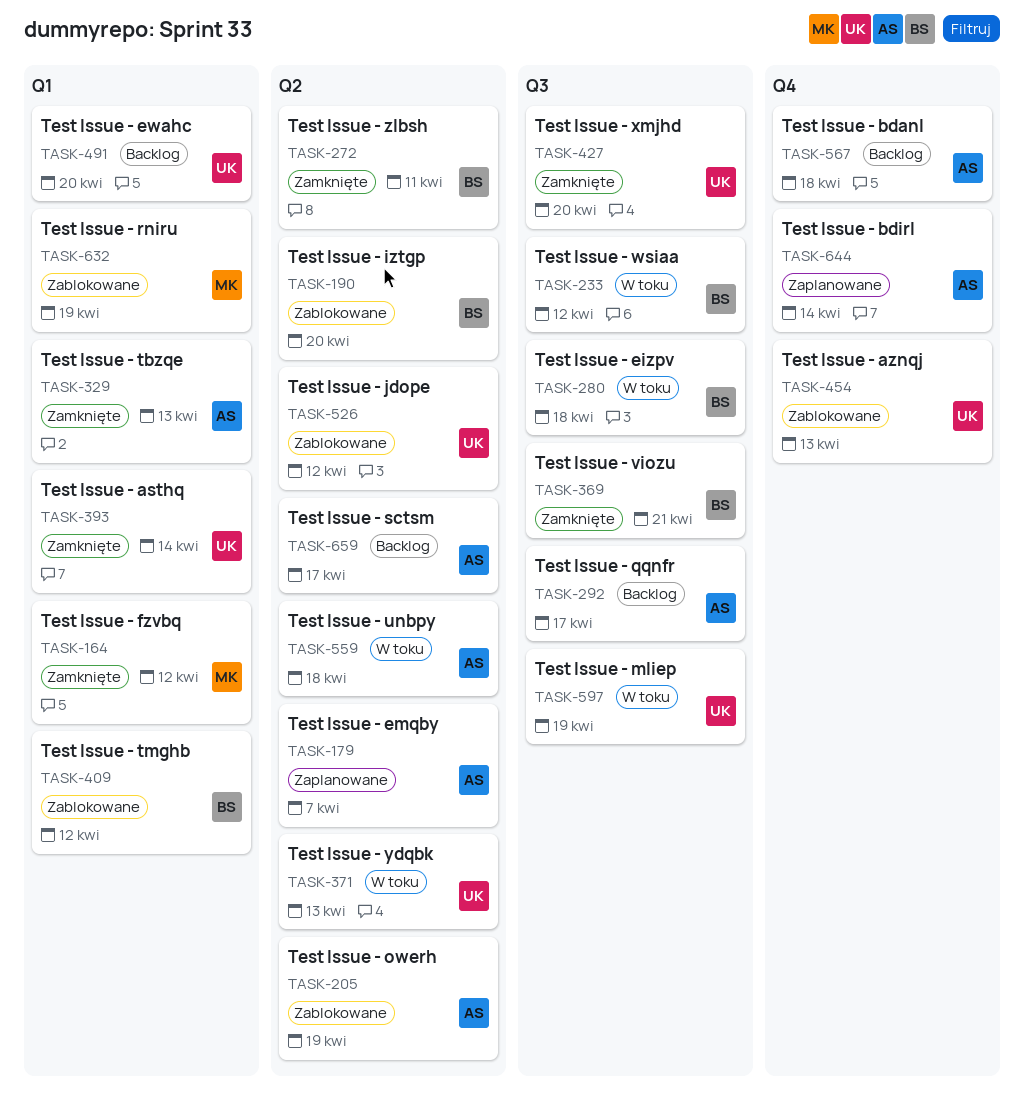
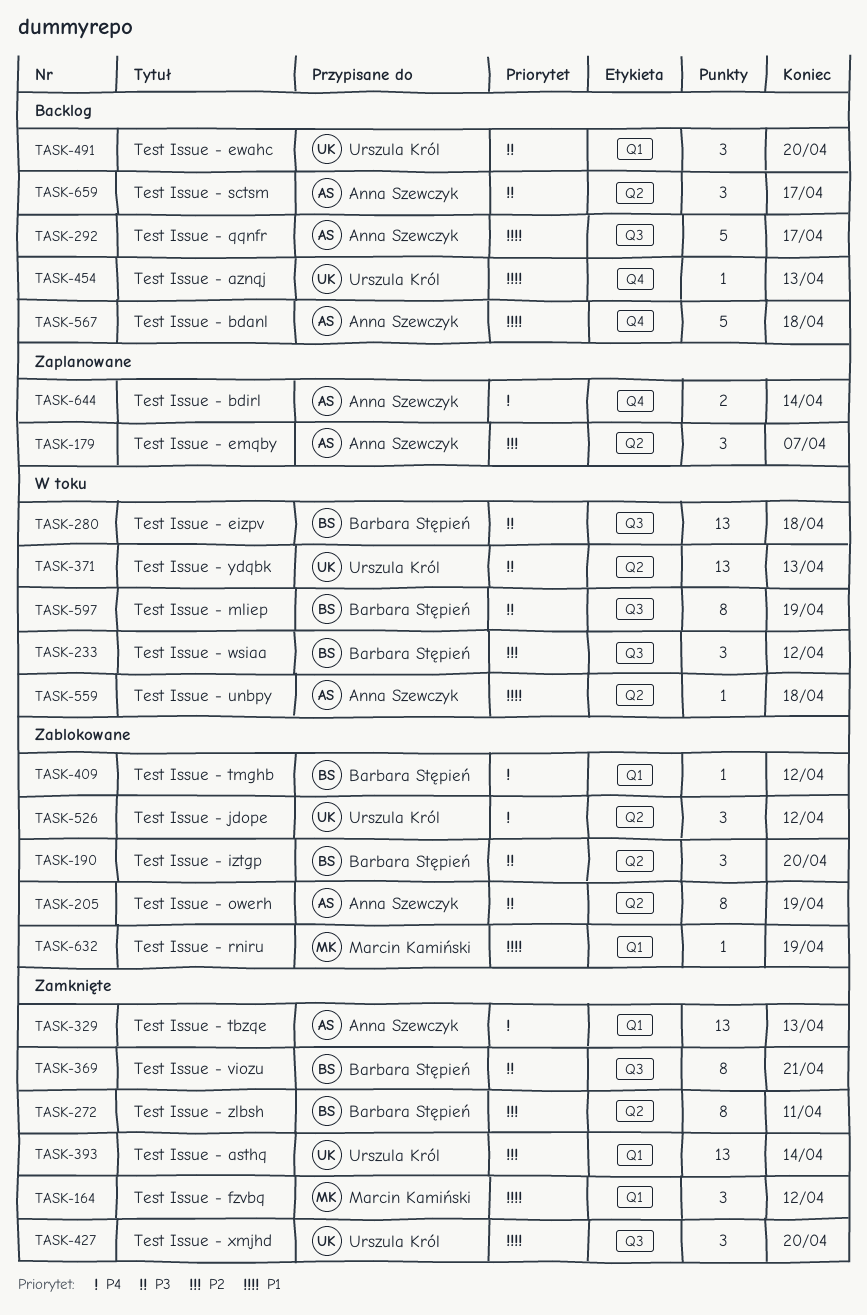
TASK-454, status: Zablokowane -> Backlog
TASK-597, owner: Urszula Król -> Barbara Stępień

